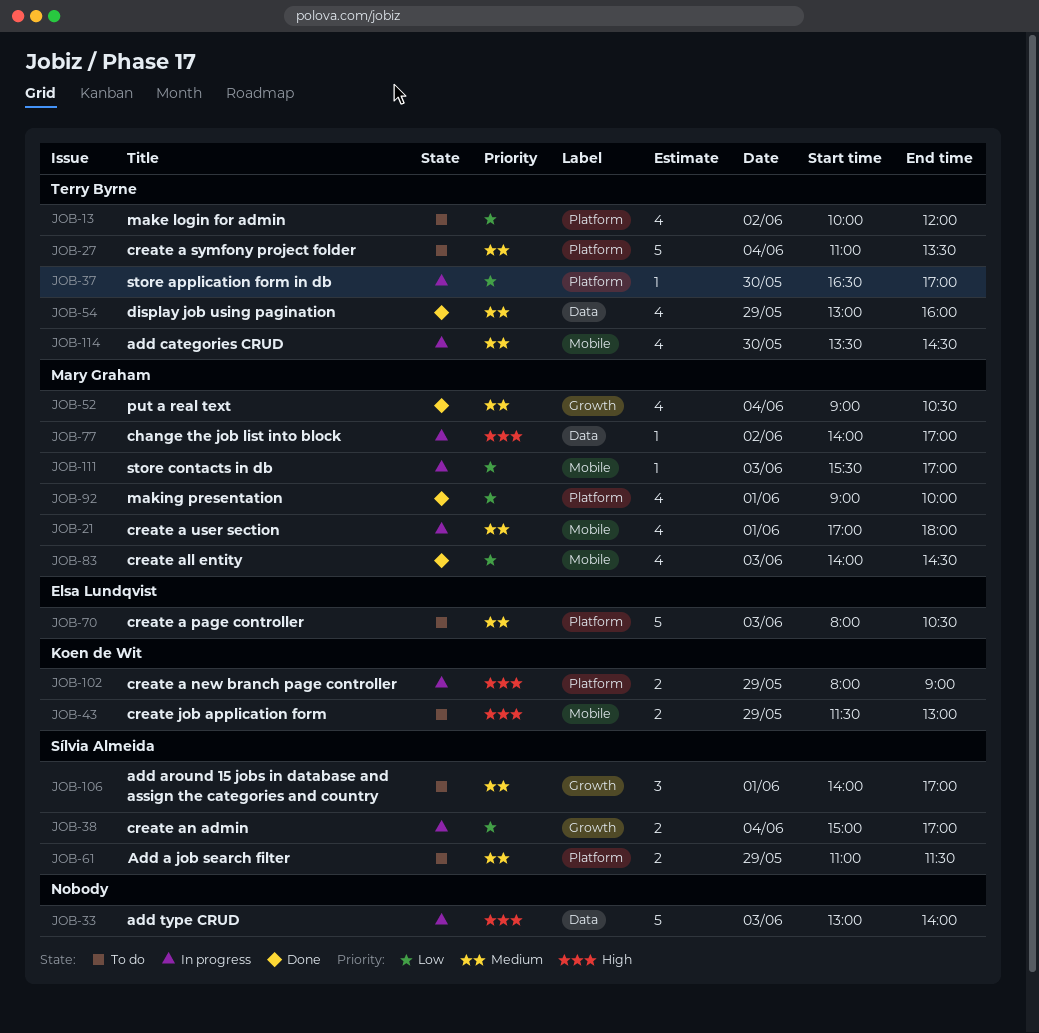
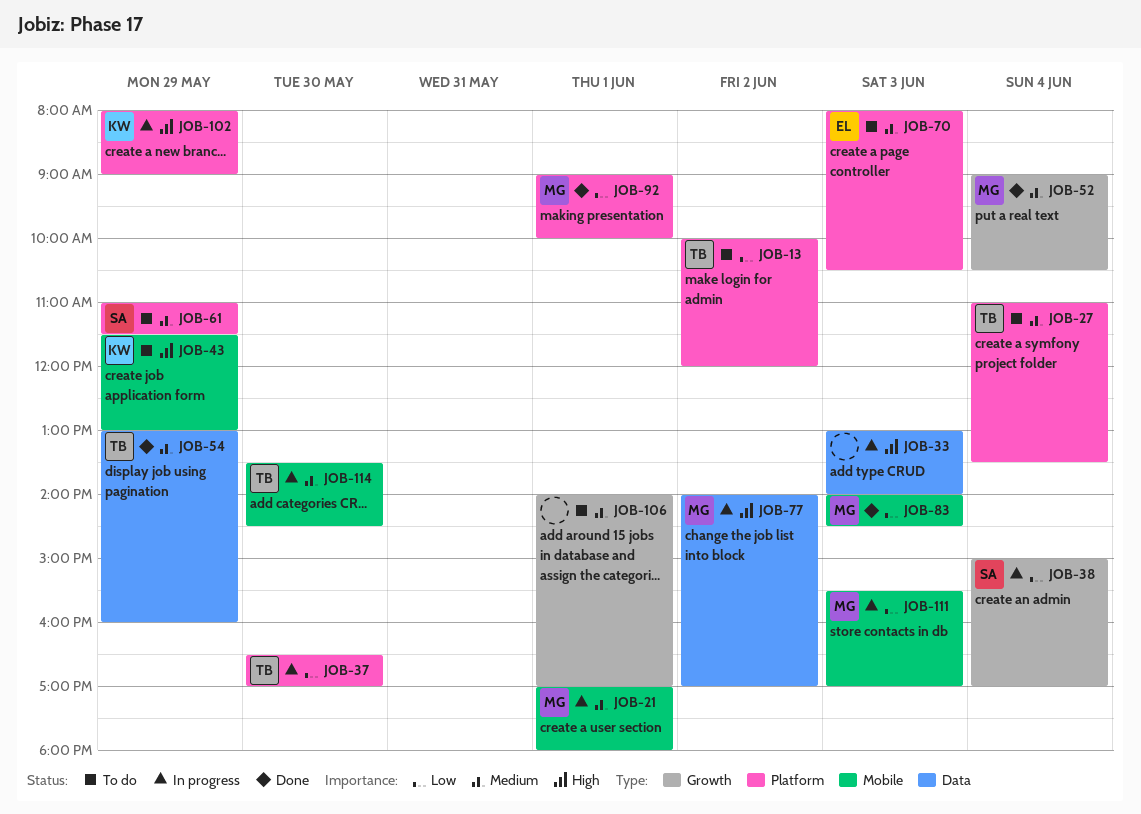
JOB-106, owner: Sílvia Almeida -> none

